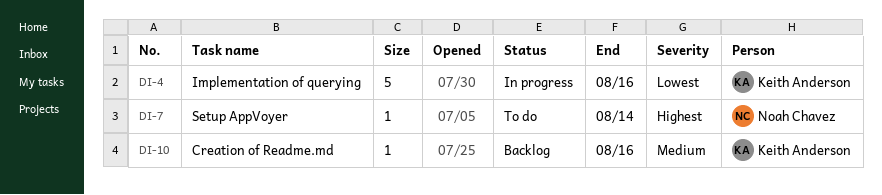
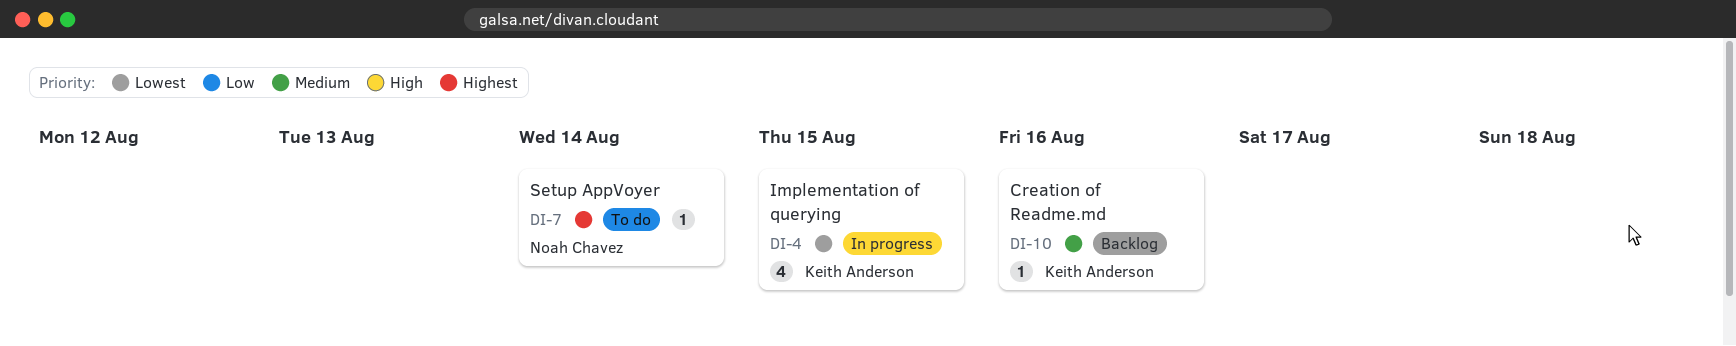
DI-4, estimate: 5 -> 4
DI-4, due: Aug 16 -> Aug 15

